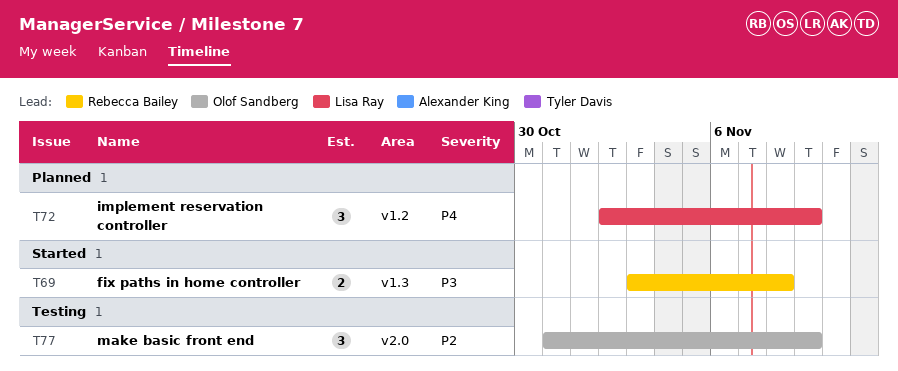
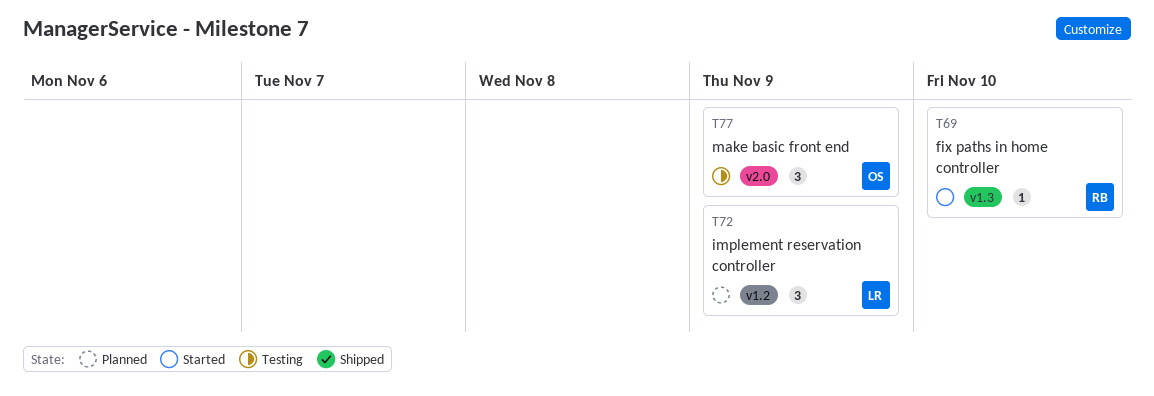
T69, estimate: 2 -> 1
T69, due: Nov 8 -> Nov 10

